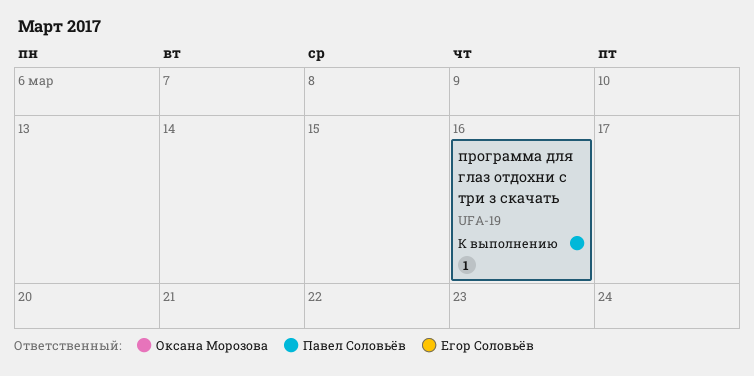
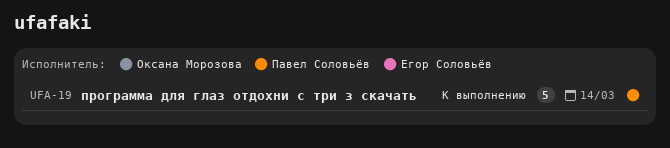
UFA-19, estimate: 1 -> 5
UFA-19, due: Mar 16 -> Mar 14

